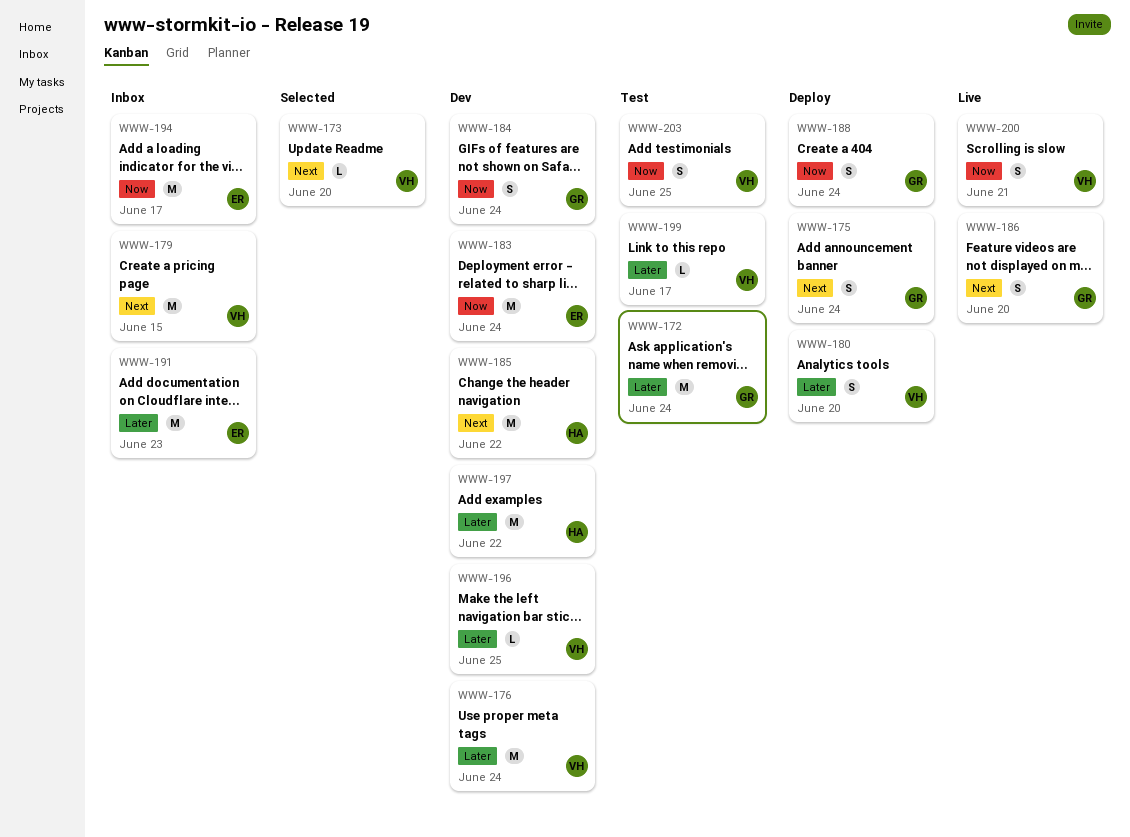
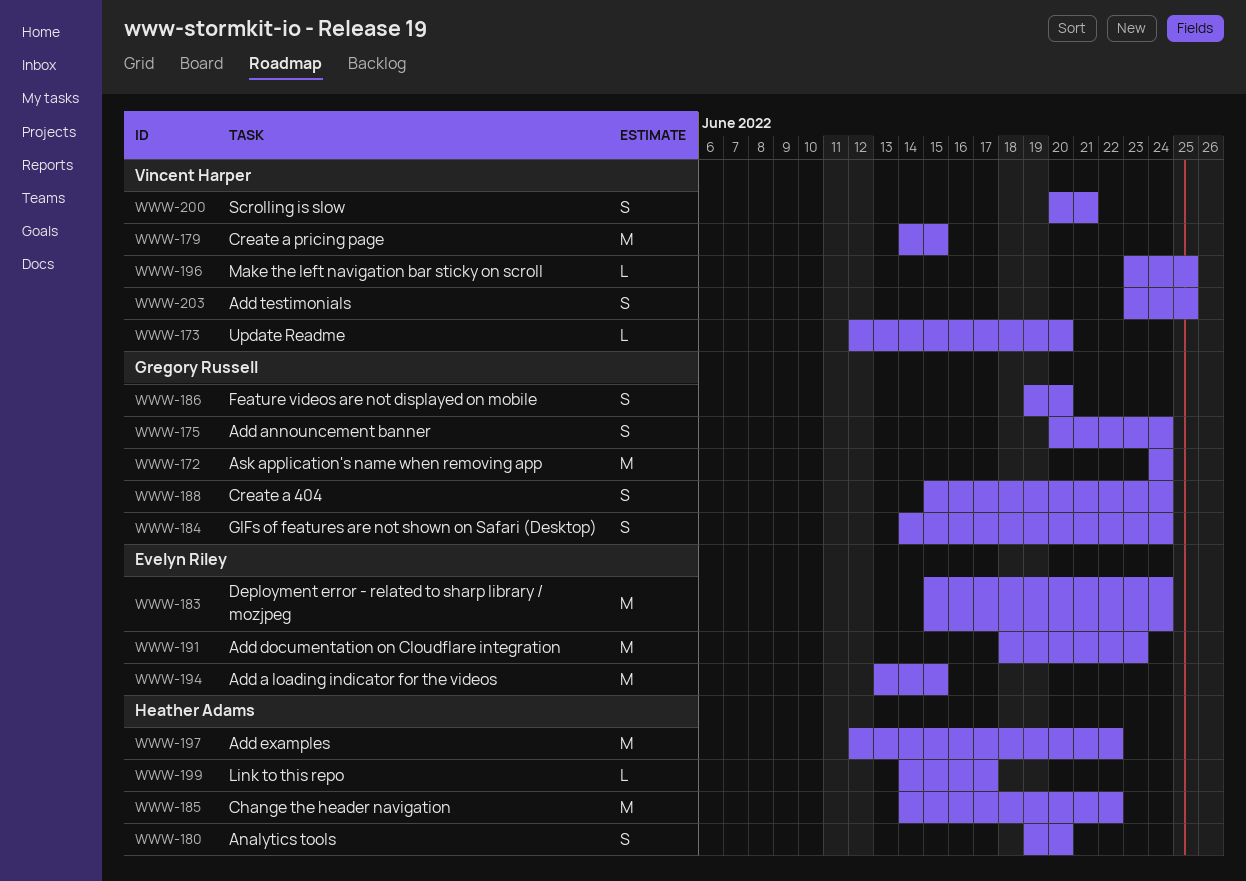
WWW-176: present -> none
WWW-180, owner: Vincent Harper -> Heather Adams
WWW-194, due: Jun 17 -> Jun 15
WWW-199, owner: Vincent Harper -> Heather Adams

